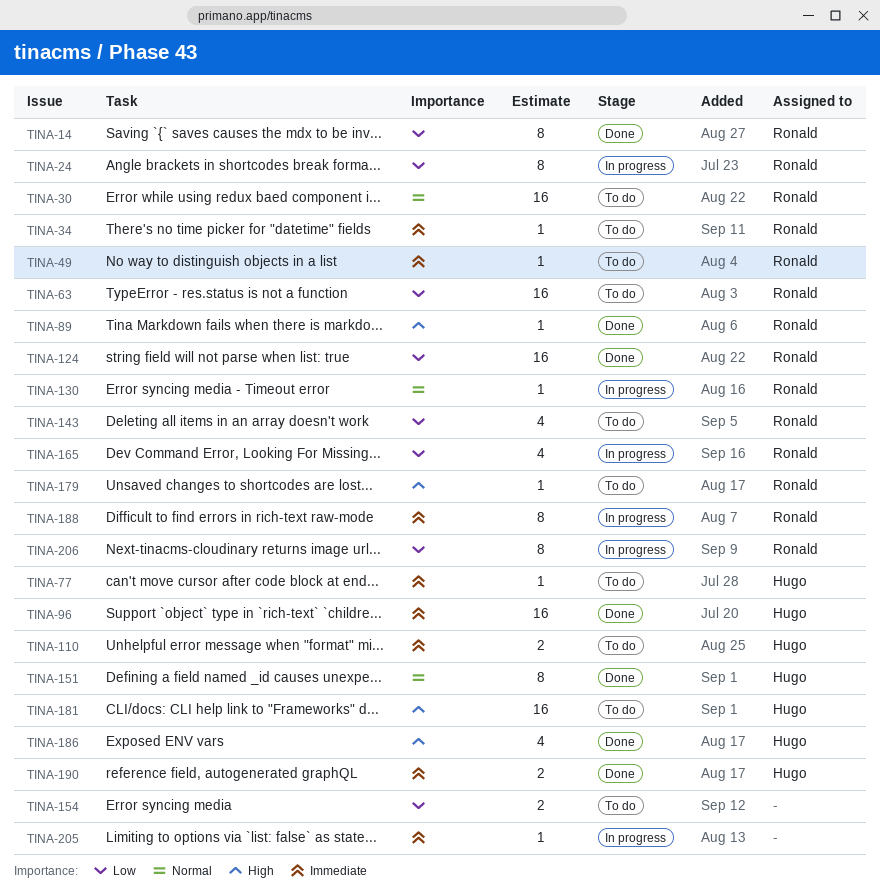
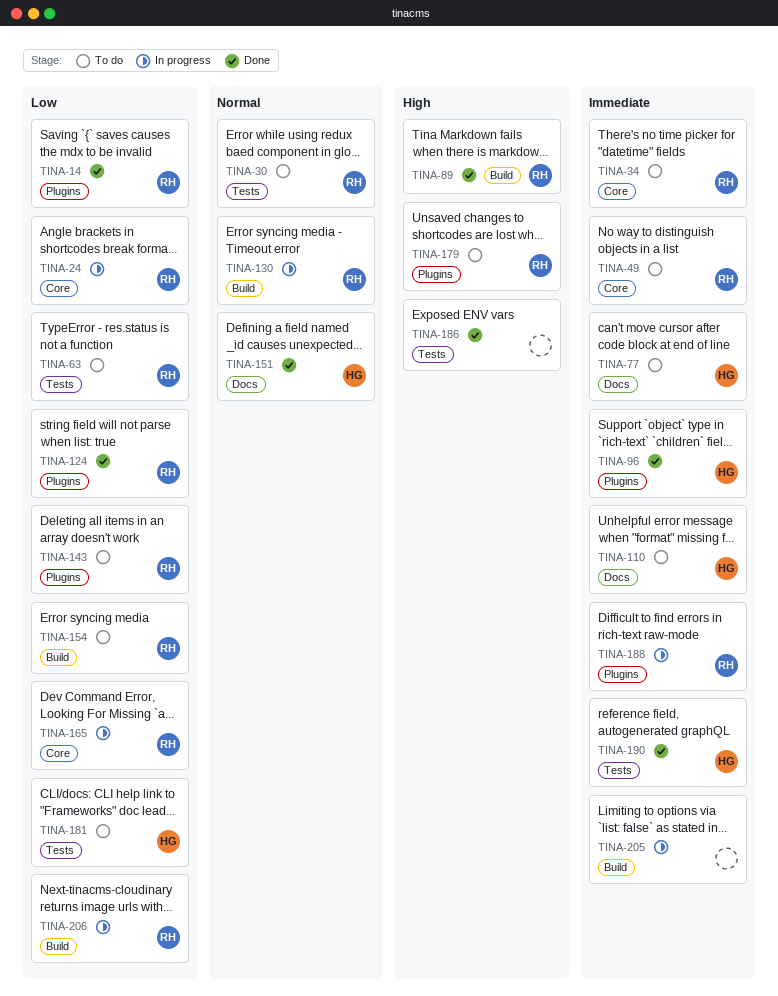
TINA-154, owner: none -> Ronald
TINA-181, priority: High -> Low
TINA-186, owner: Hugo -> none

